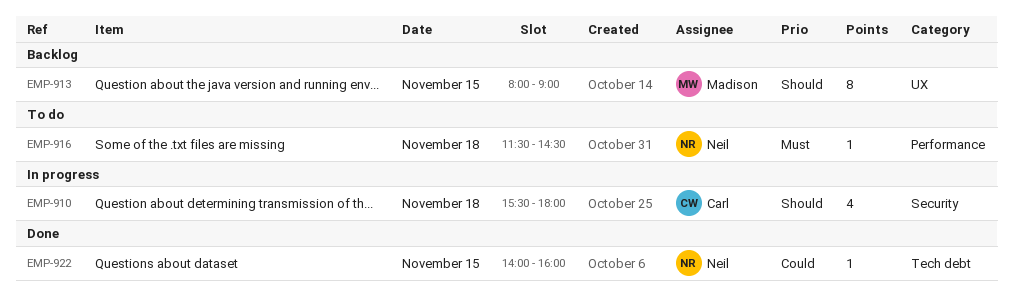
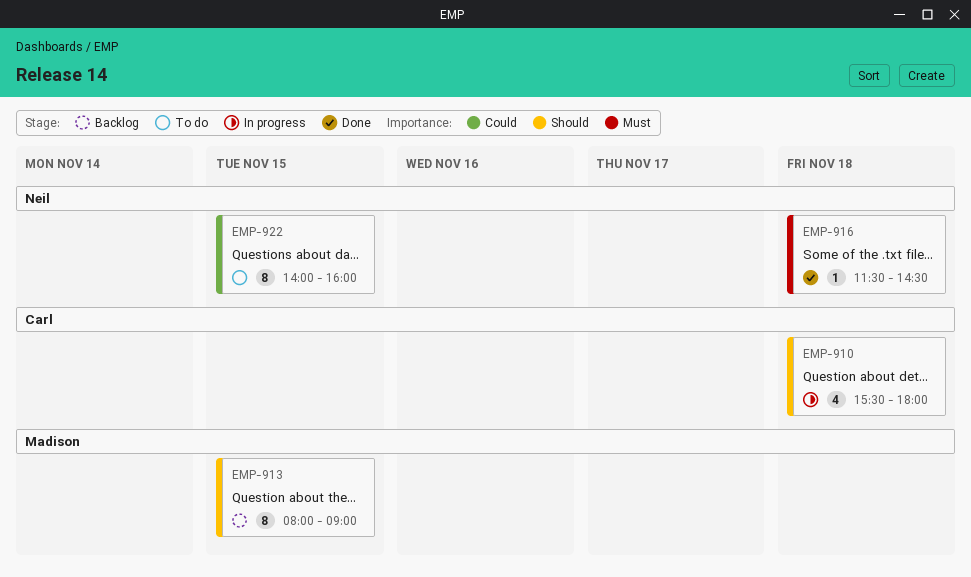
EMP-916, status: To do -> Done
EMP-922, status: Done -> To do
EMP-922, estimate: 1 -> 8

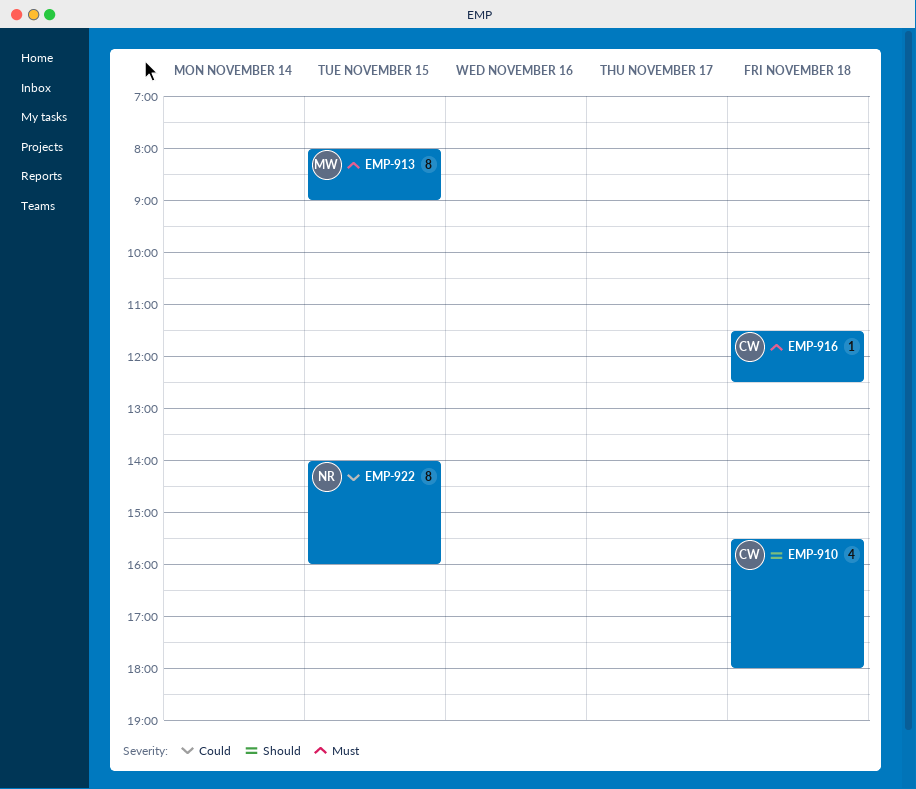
EMP-913, priority: Should -> Must
EMP-916, owner: Neil -> Carl
EMP-916, ends: 14:30 -> 12:30

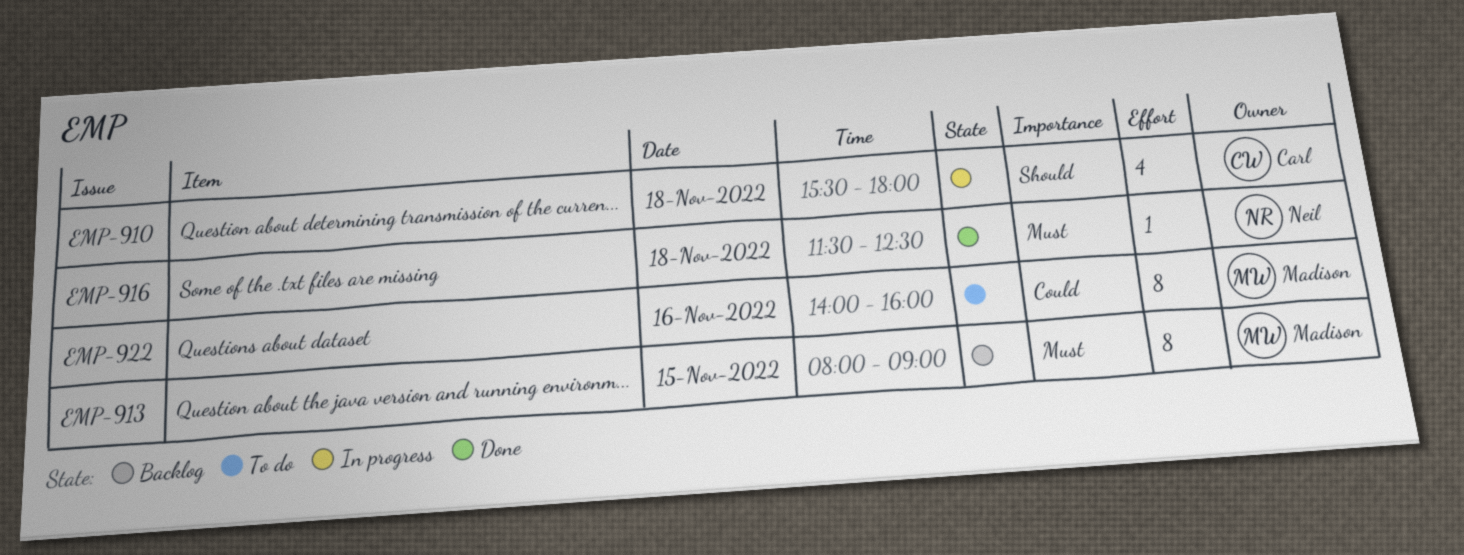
EMP-916, owner: Carl -> Neil
EMP-922, owner: Neil -> Madison
EMP-922, day: Nov 15 -> Nov 16

